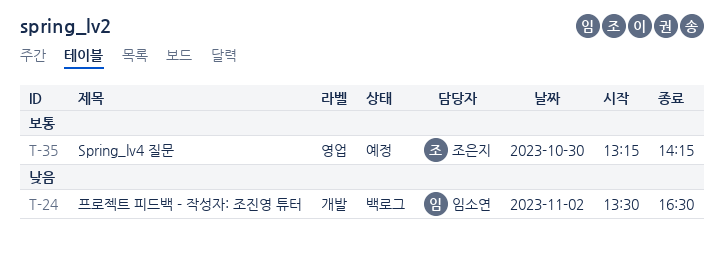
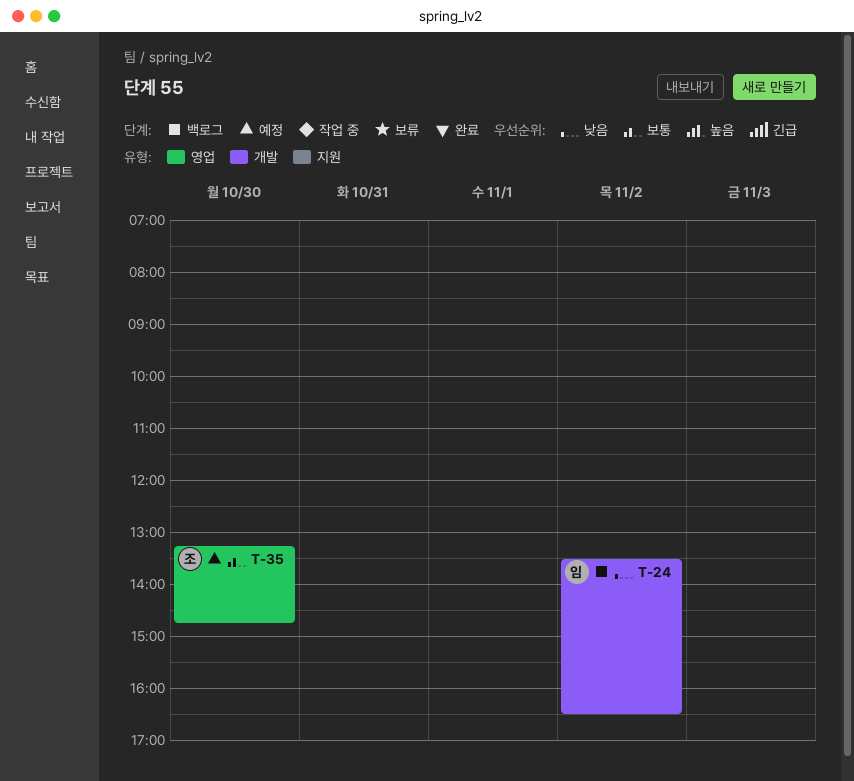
T-35, ends: 14:15 -> 14:45

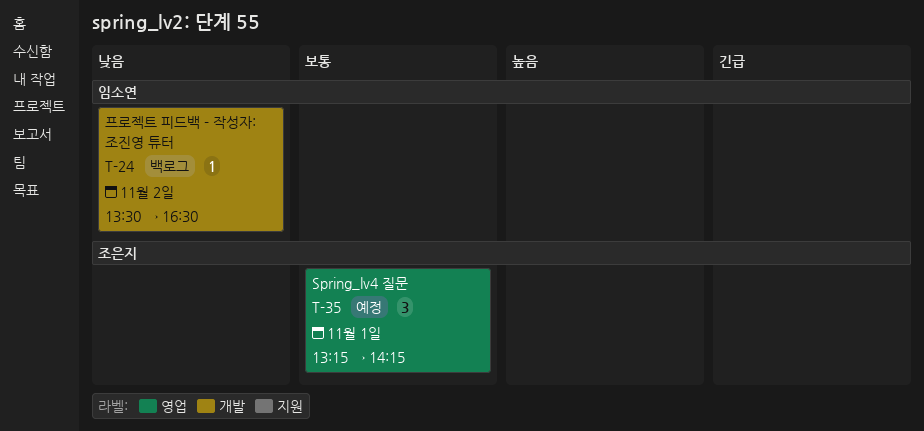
T-35, day: Oct 30 -> Nov 1
T-35, ends: 14:45 -> 14:15

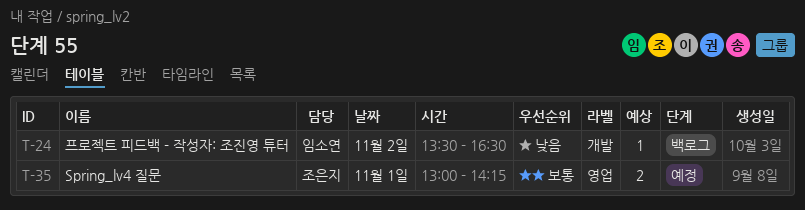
T-35, estimate: 3 -> 2
T-35, begins: 13:15 -> 13:00

